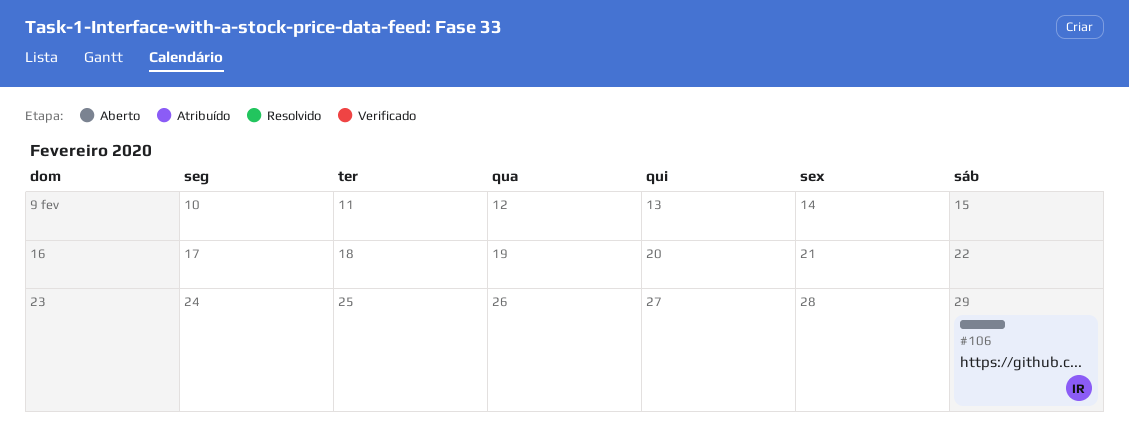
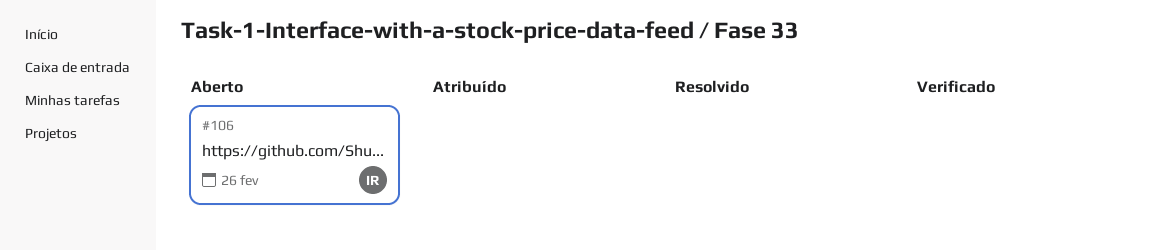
#106, due: Feb 29 -> Feb 26

